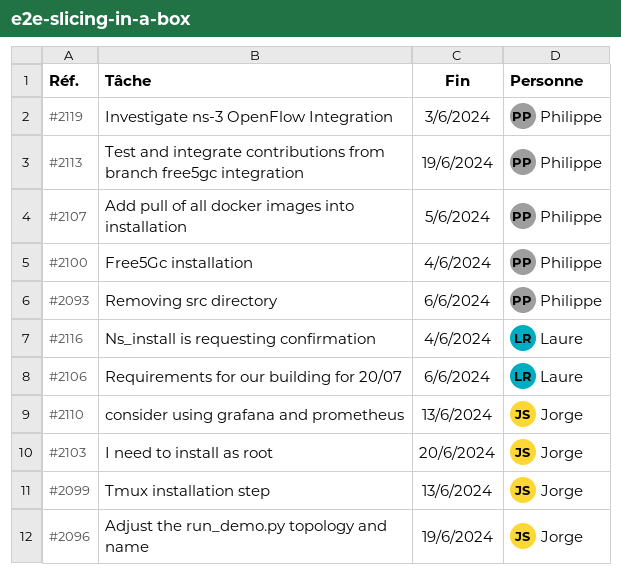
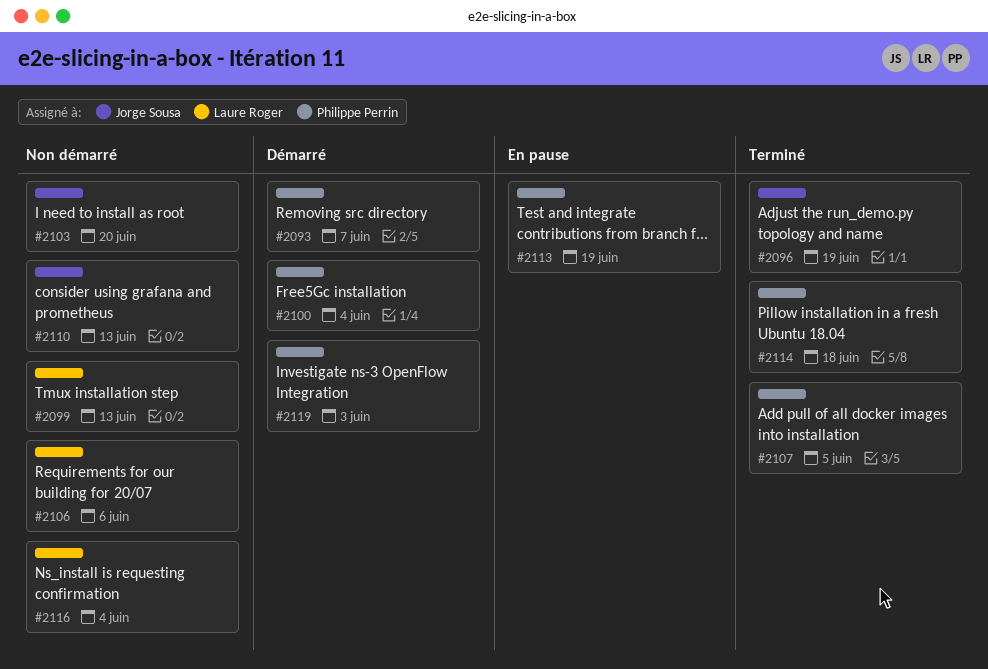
#2093, due: Jun 6 -> Jun 7
#2099, owner: Jorge Sousa -> Laure Roger
#2114: none -> present

